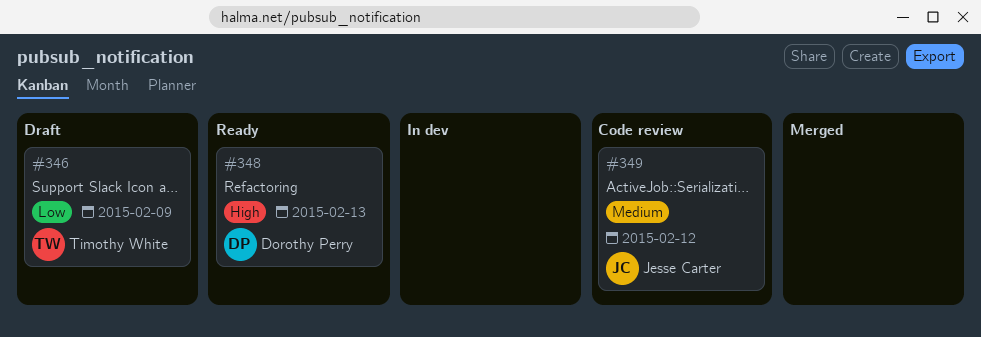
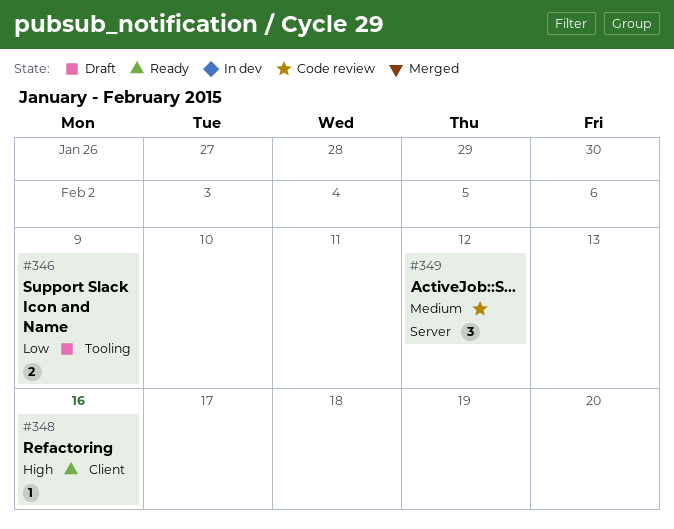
#348, due: Feb 13 -> Feb 16

